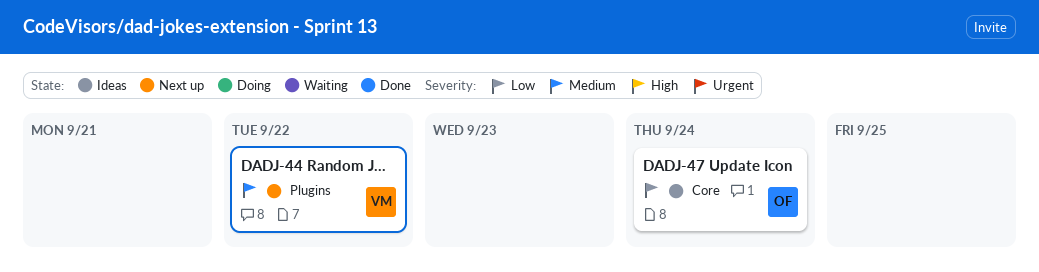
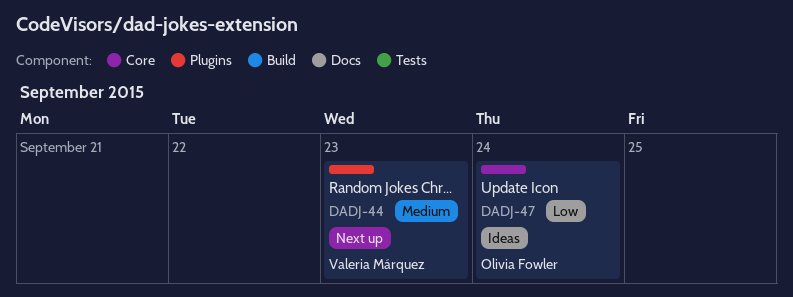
DADJ-44, due: Sep 22 -> Sep 23

